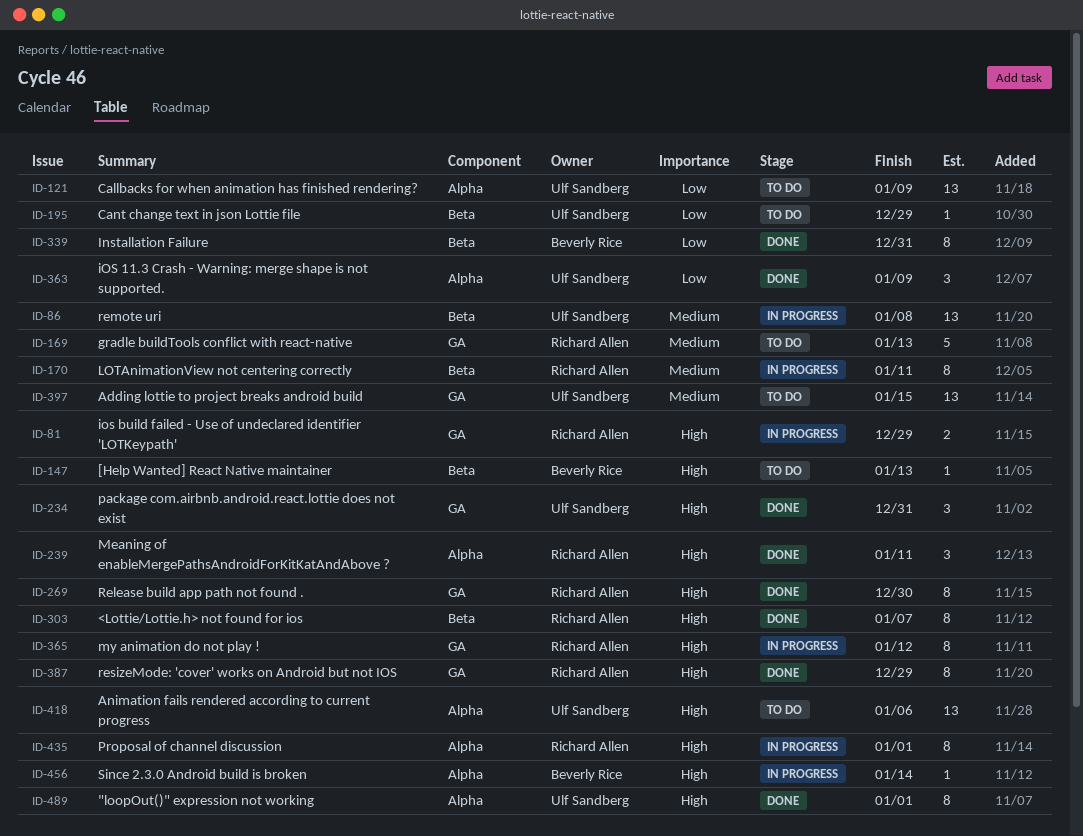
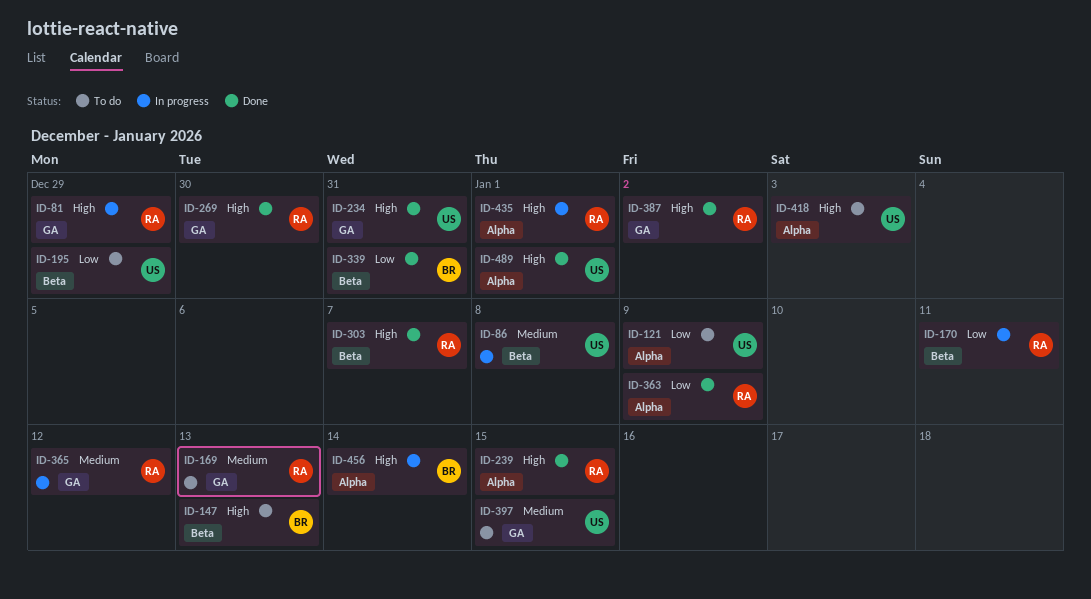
ID-170, priority: Medium -> Low
ID-239, due: Jan 11 -> Jan 15
ID-363, owner: Ulf Sandberg -> Richard Allen
ID-365, priority: High -> Medium
ID-387, due: Dec 29 -> Jan 2
ID-418, due: Jan 6 -> Jan 3

